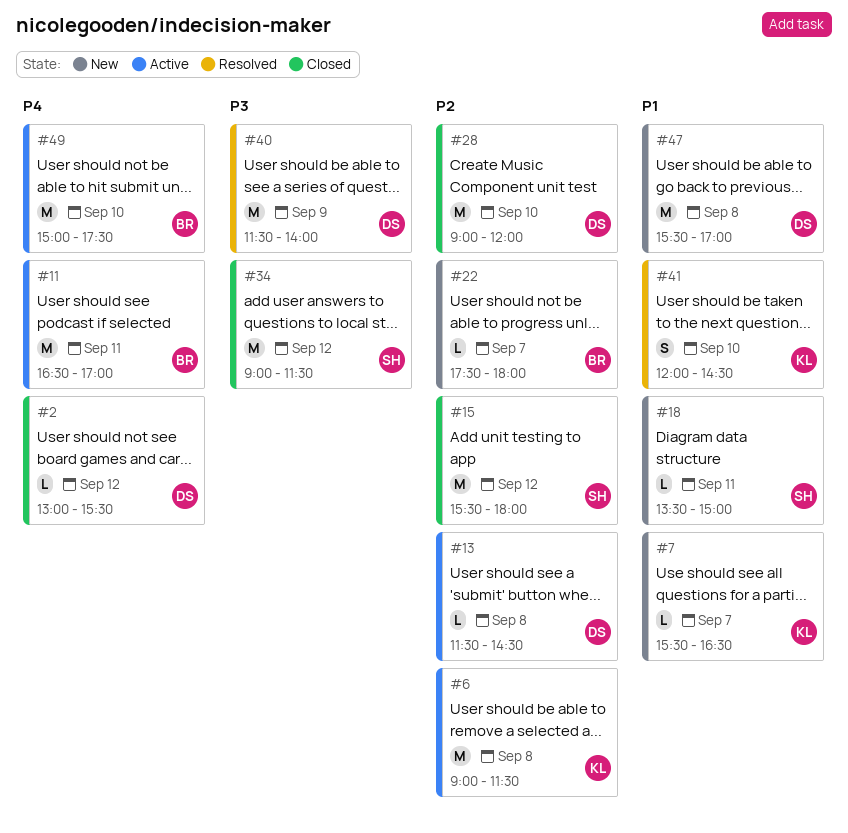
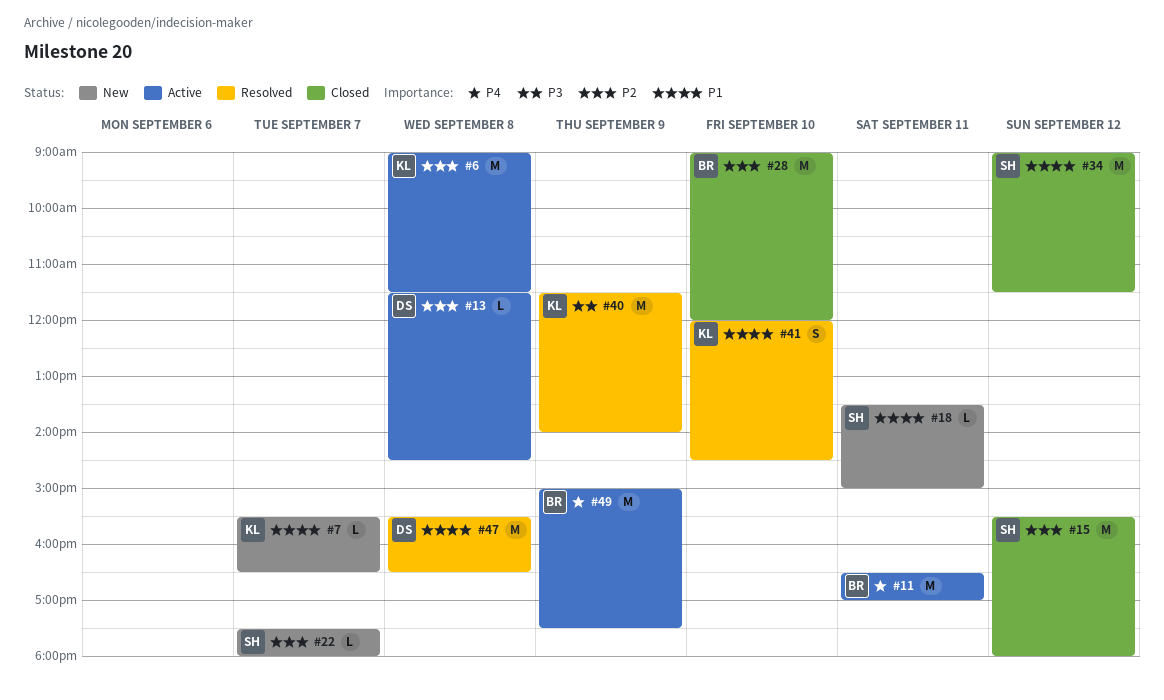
#2: present -> none
#22, owner: BR -> SH
#28, owner: DS -> BR
#34, priority: P3 -> P1
#40, owner: DS -> KL
#47, status: New -> Resolved
#47, ends: 17:00 -> 16:30
#49, day: Sep 10 -> Sep 9

